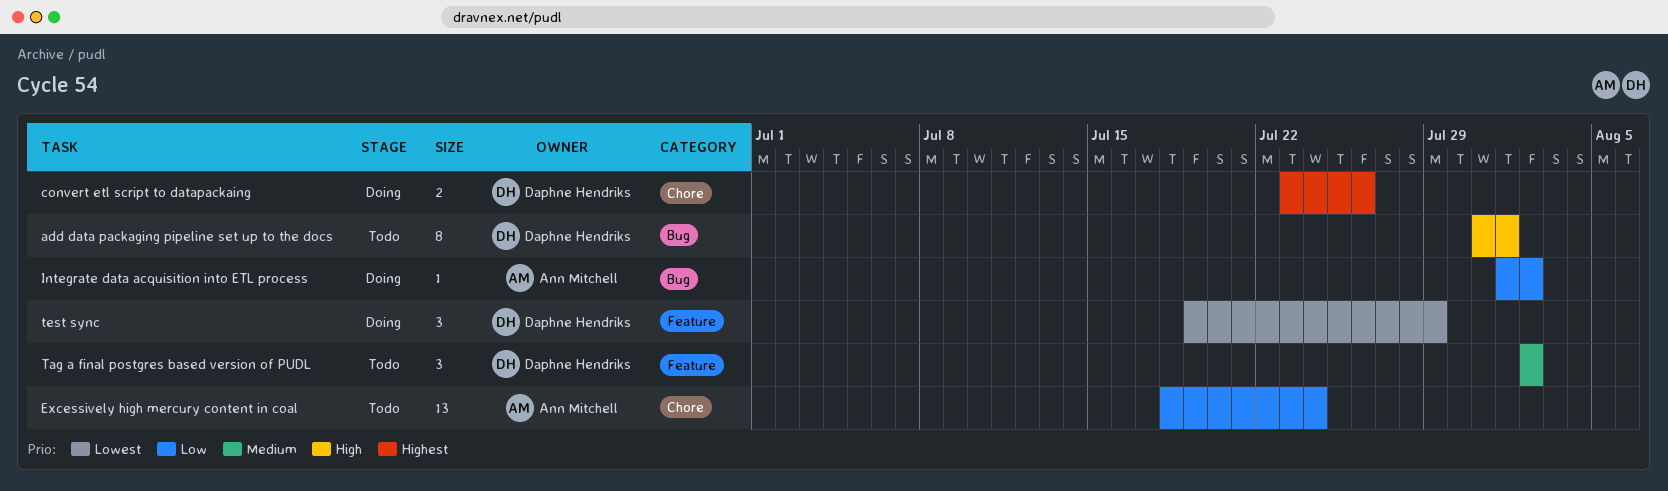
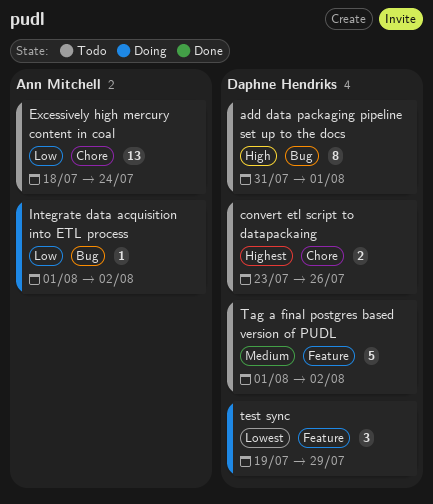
convert etl script to datapackaing, status: Doing -> Todo
Tag a final postgres based version of PUDL, estimate: 3 -> 5
Tag a final postgres based version of PUDL, start: Aug 2 -> Aug 1

